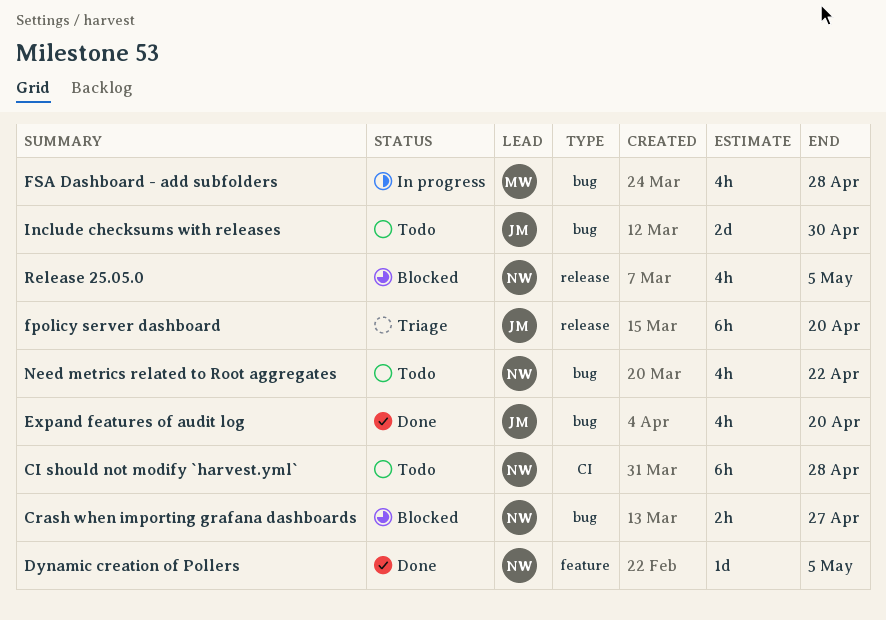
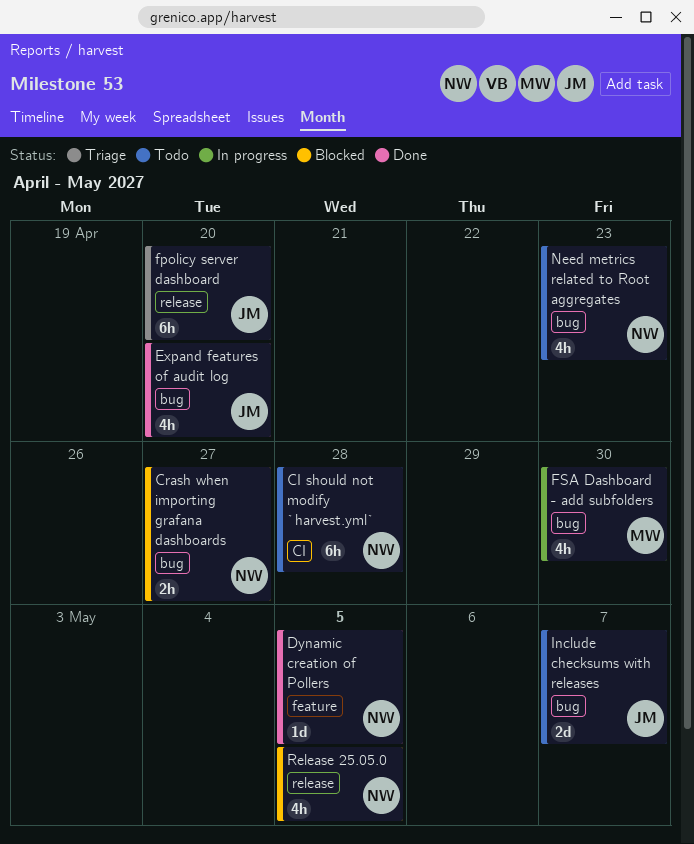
FSA Dashboard - add subfolders, due: Apr 28 -> Apr 30
Include checksums with releases, due: Apr 30 -> May 7
Need metrics related to Root aggregates, due: Apr 22 -> Apr 23

